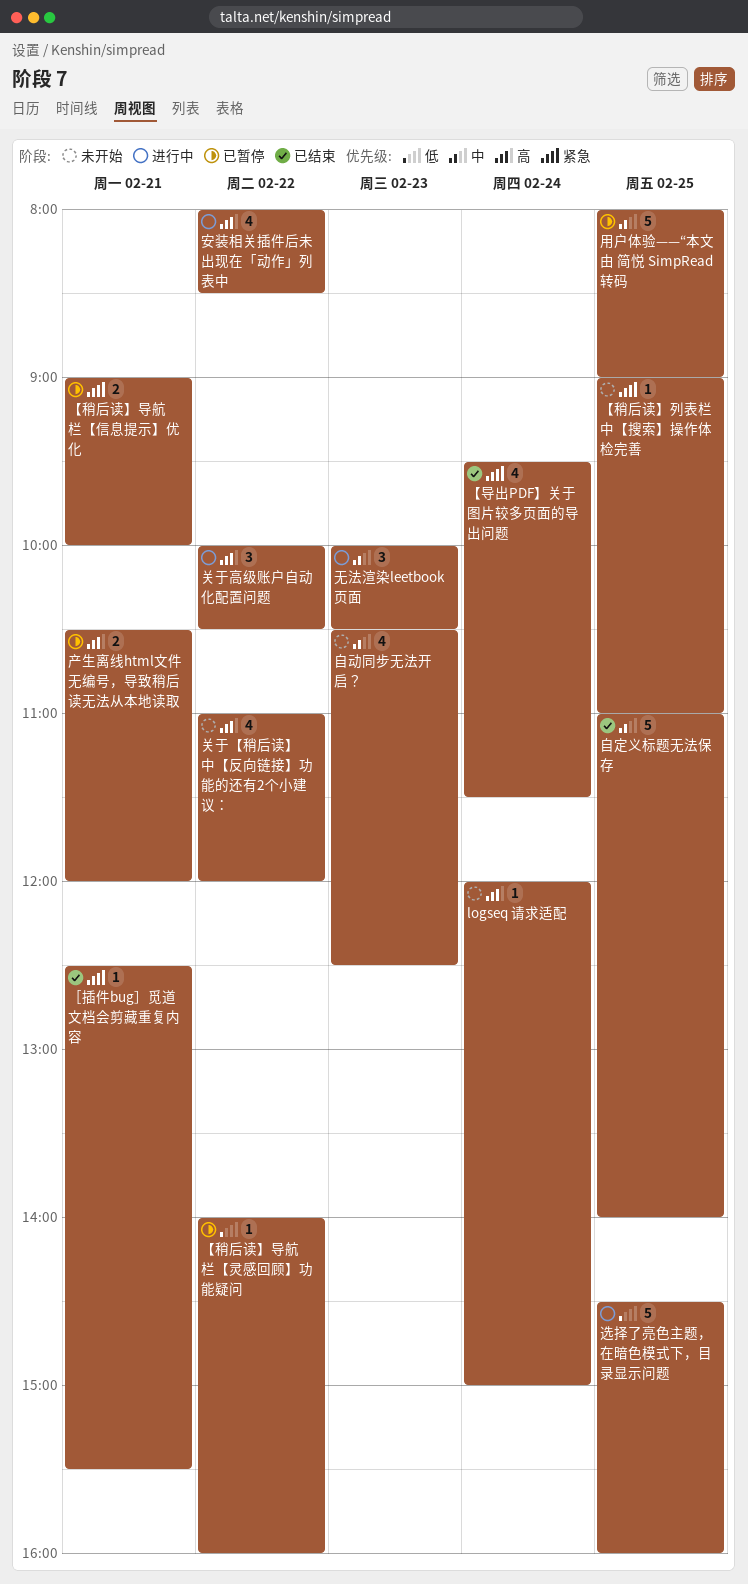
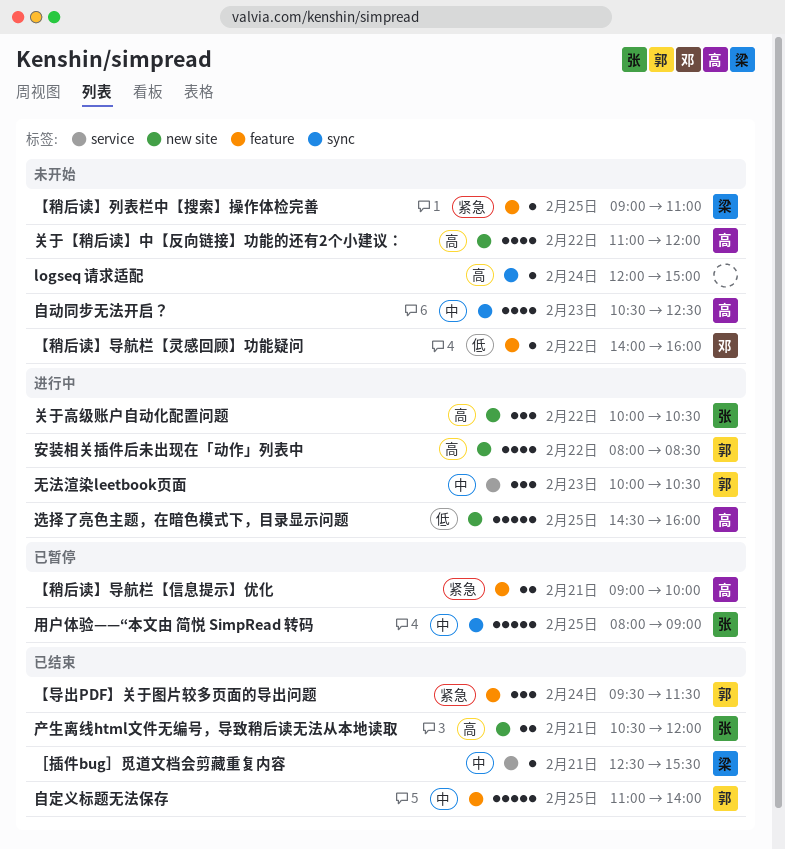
【导出PDF】关于图片较多页面的导出问题, estimate: 4 -> 3
【稍后读】导航栏【灵感回顾】功能疑问, status: 已暂停 -> 未开始
产生离线html文件无编号，导致稍后读无法从本地读取, status: 已暂停 -> 已结束
［插件bug］觅道文档会剪藏重复内容, priority: 紧急 -> 中

